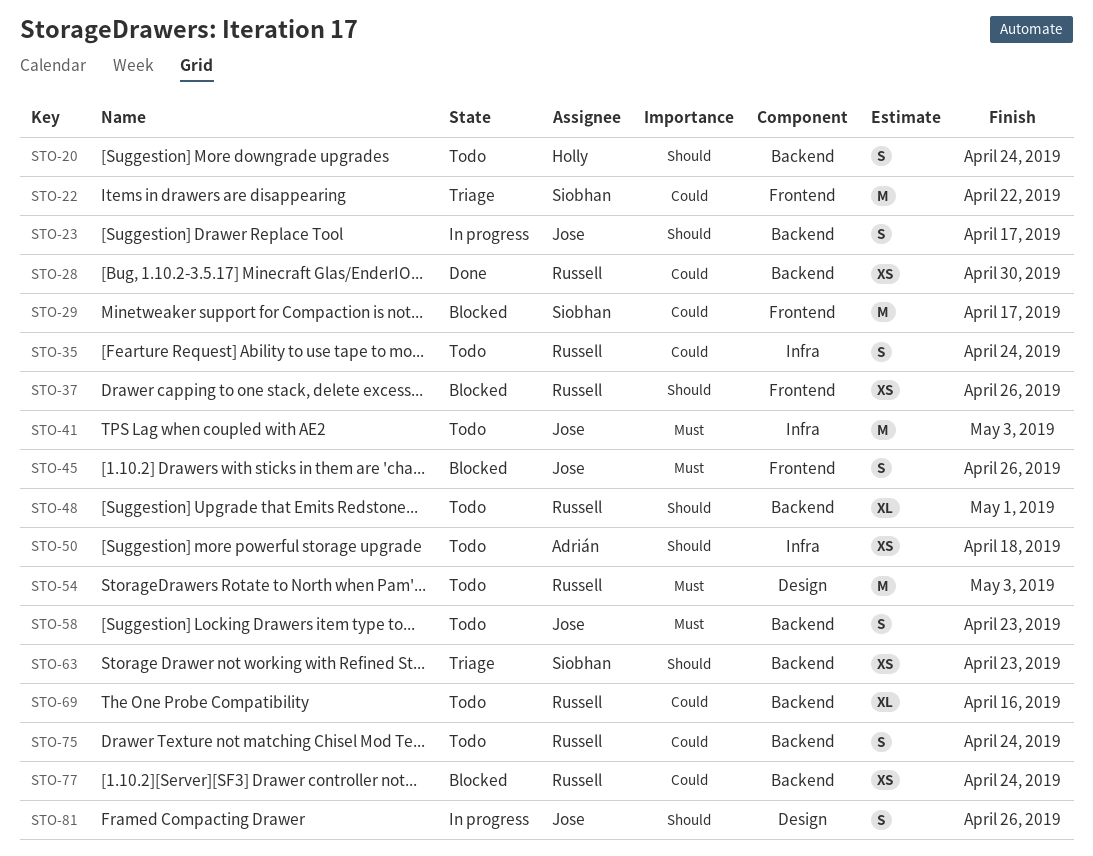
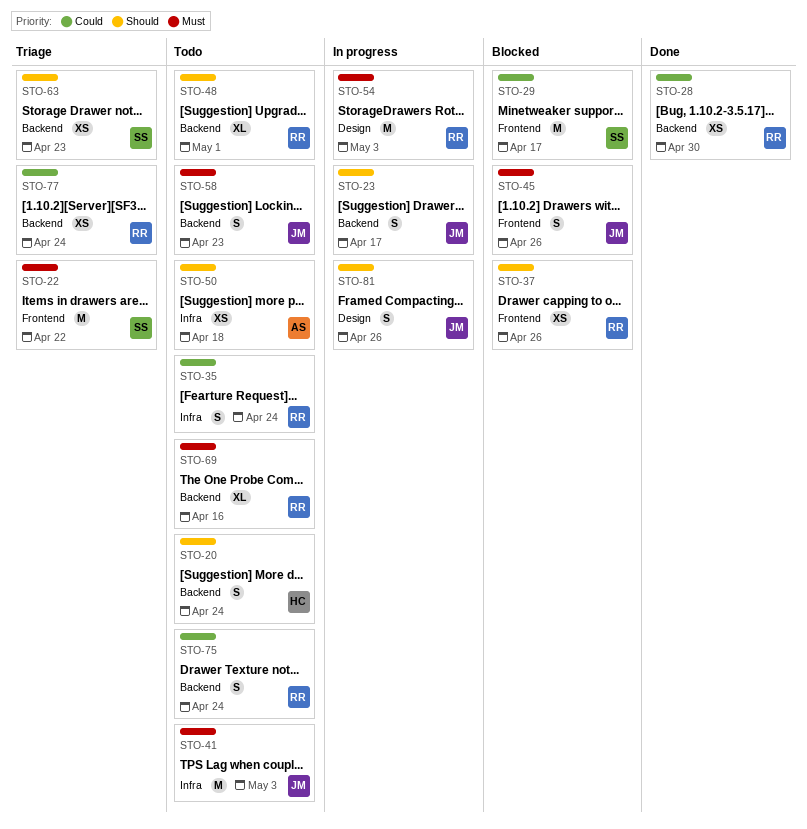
STO-22, priority: Could -> Must
STO-54, status: Todo -> In progress
STO-69, priority: Could -> Must
STO-77, status: Blocked -> Triage

